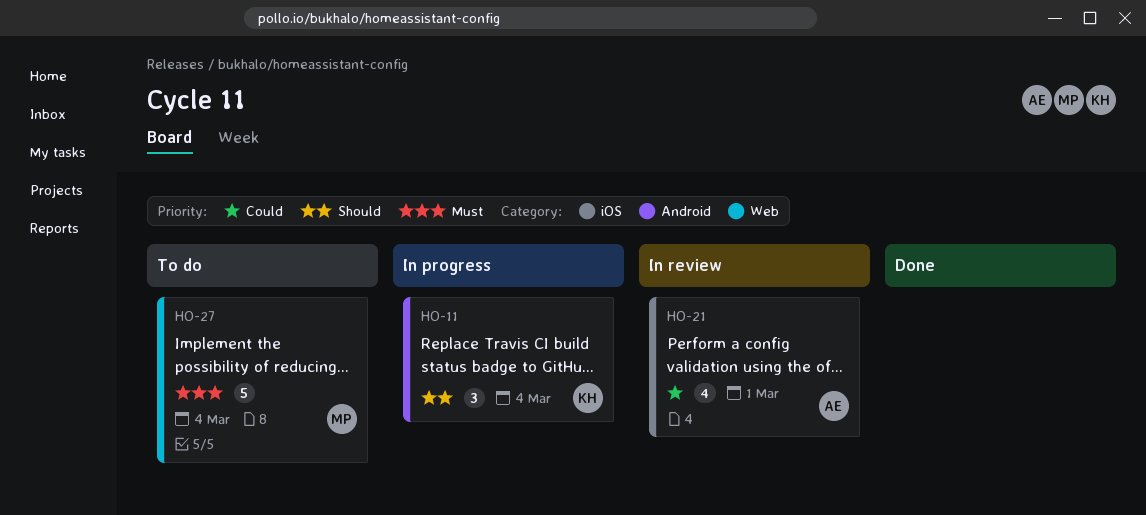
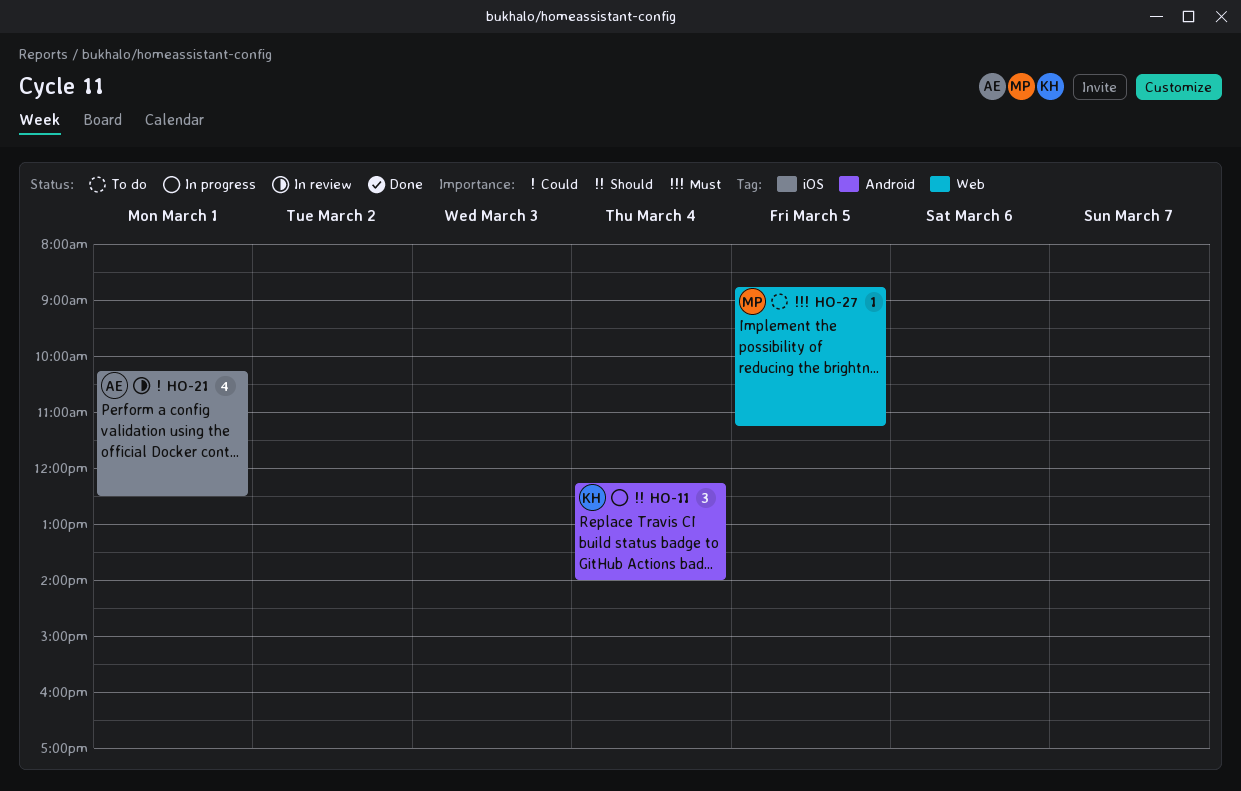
HO-27, estimate: 5 -> 1
HO-27, day: Mar 4 -> Mar 5

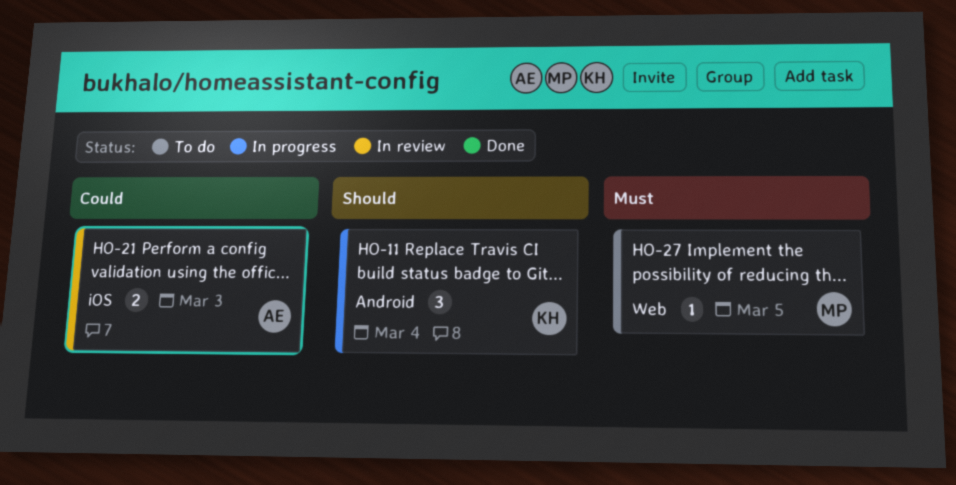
HO-21, estimate: 4 -> 2
HO-21, day: Mar 1 -> Mar 3

